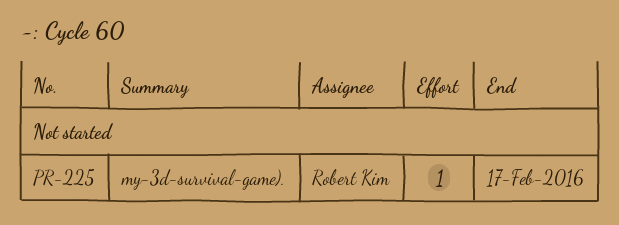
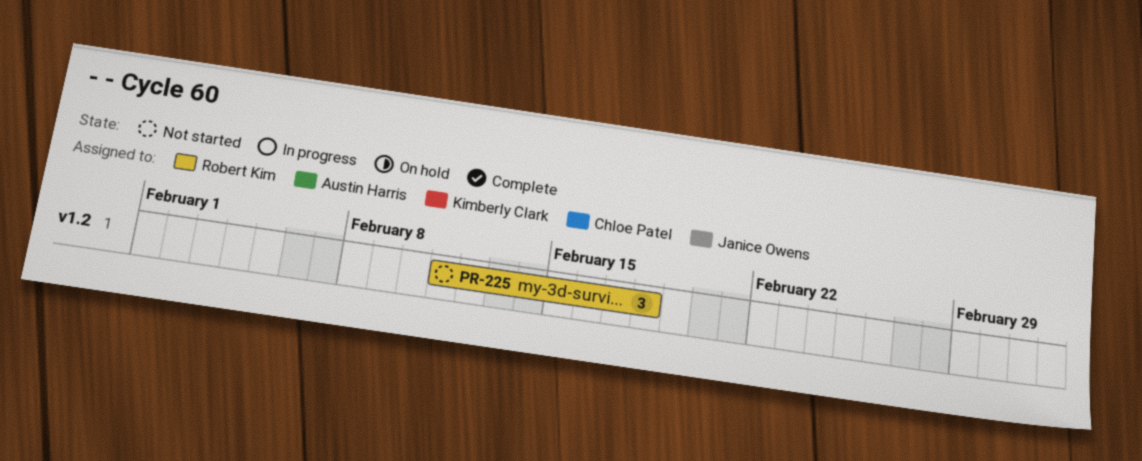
PR-225, estimate: 1 -> 3
PR-225, due: Feb 17 -> Feb 18

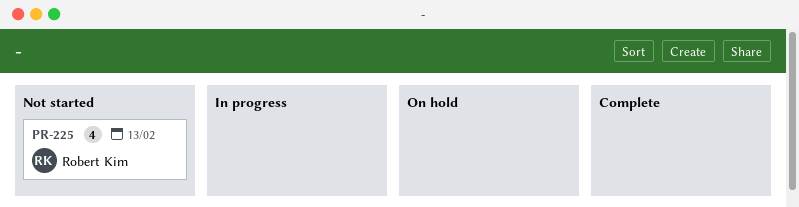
PR-225, estimate: 3 -> 4
PR-225, due: Feb 18 -> Feb 13

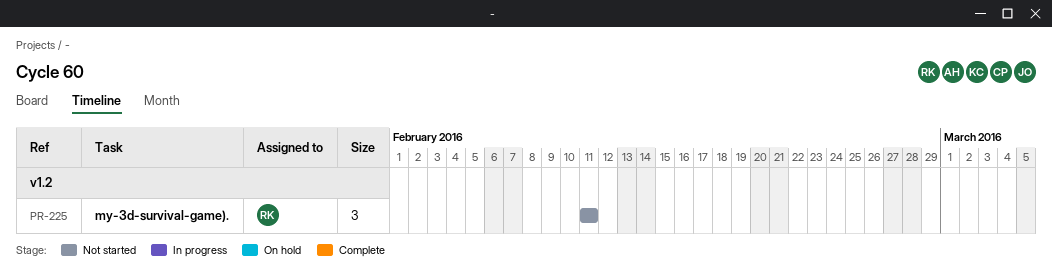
PR-225, estimate: 4 -> 3
PR-225, due: Feb 13 -> Feb 11

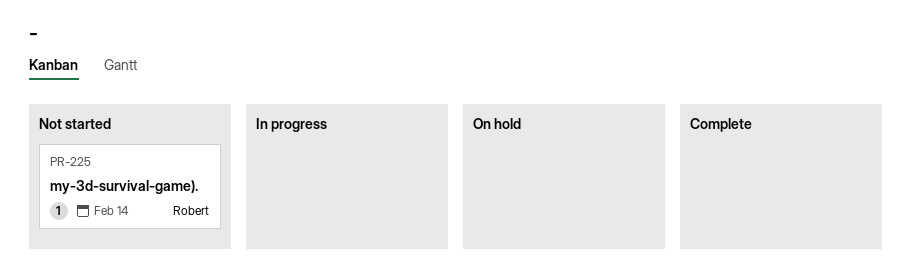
PR-225, estimate: 3 -> 1
PR-225, due: Feb 11 -> Feb 14

